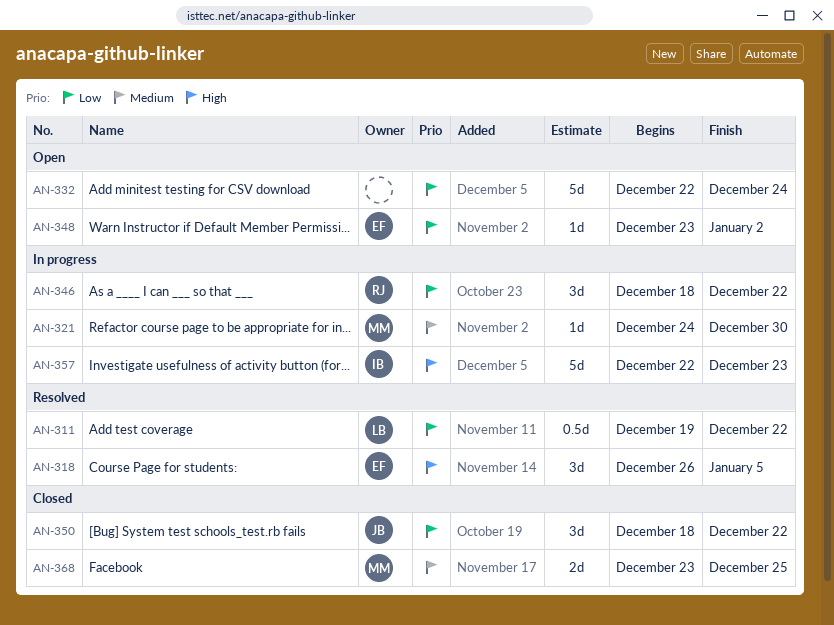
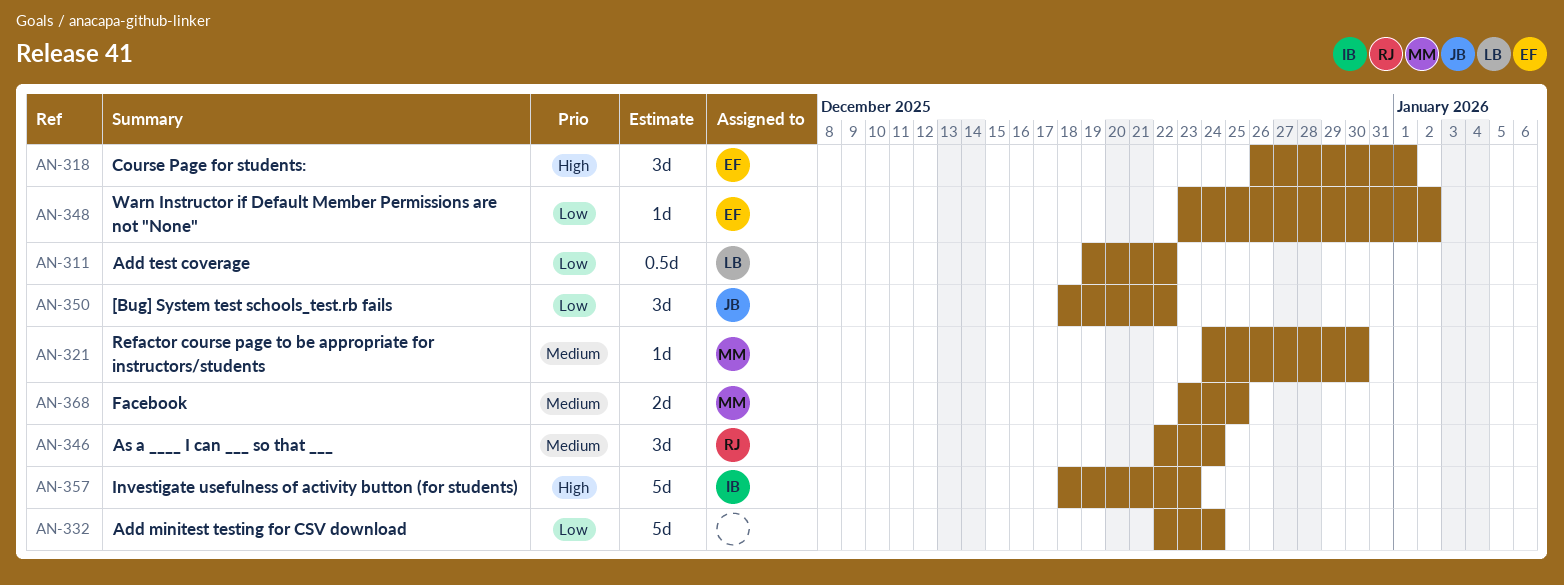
AN-318, due: Jan 5 -> Jan 1
AN-346, priority: Low -> Medium
AN-346, start: Dec 18 -> Dec 22
AN-346, due: Dec 22 -> Dec 24
AN-357, start: Dec 22 -> Dec 18

